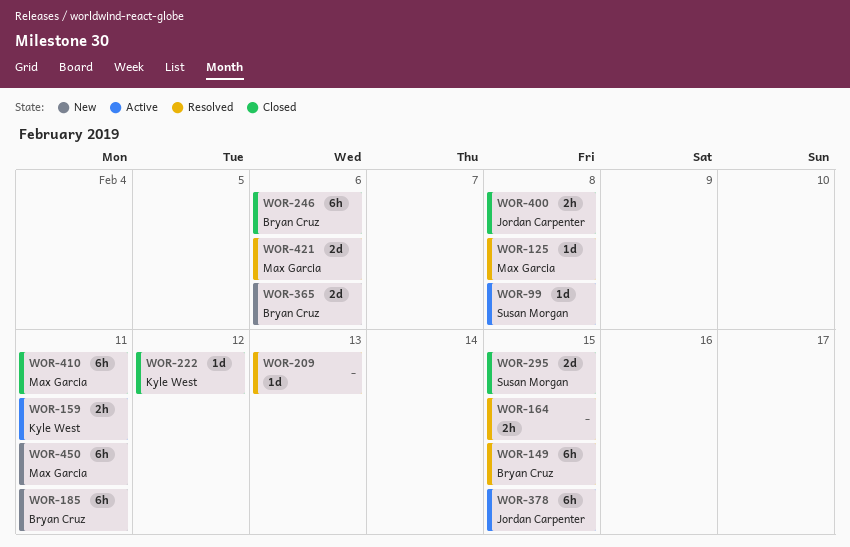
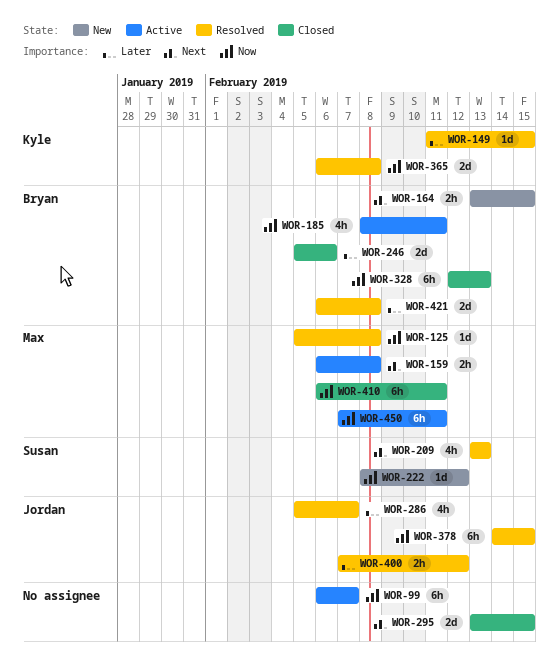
WOR-99, owner: Susan Morgan -> none
WOR-99, estimate: 1d -> 6h
WOR-99, due: Feb 8 -> Feb 7
WOR-149, owner: Bryan Cruz -> Kyle West
WOR-149, estimate: 6h -> 1d
WOR-159, owner: Kyle West -> Max Garcia
WOR-159, due: Feb 11 -> Feb 8
WOR-164, status: Resolved -> New
WOR-164, owner: none -> Bryan Cruz
WOR-185, status: New -> Active
WOR-185, estimate: 6h -> 4h
WOR-209, owner: none -> Susan Morgan
WOR-209, estimate: 1d -> 4h
WOR-222, status: Closed -> New
WOR-222, owner: Kyle West -> Susan Morgan
WOR-246, estimate: 6h -> 2d
WOR-286: none -> present
WOR-295, owner: Susan Morgan -> none
WOR-328: none -> present
WOR-365, status: New -> Resolved
WOR-365, owner: Bryan Cruz -> Kyle West
WOR-365, due: Feb 6 -> Feb 8
WOR-378, status: Active -> Resolved
WOR-400, status: Closed -> Resolved
WOR-400, due: Feb 8 -> Feb 12
WOR-421, owner: Max Garcia -> Bryan Cruz
WOR-421, due: Feb 6 -> Feb 8
WOR-450, status: New -> Active

